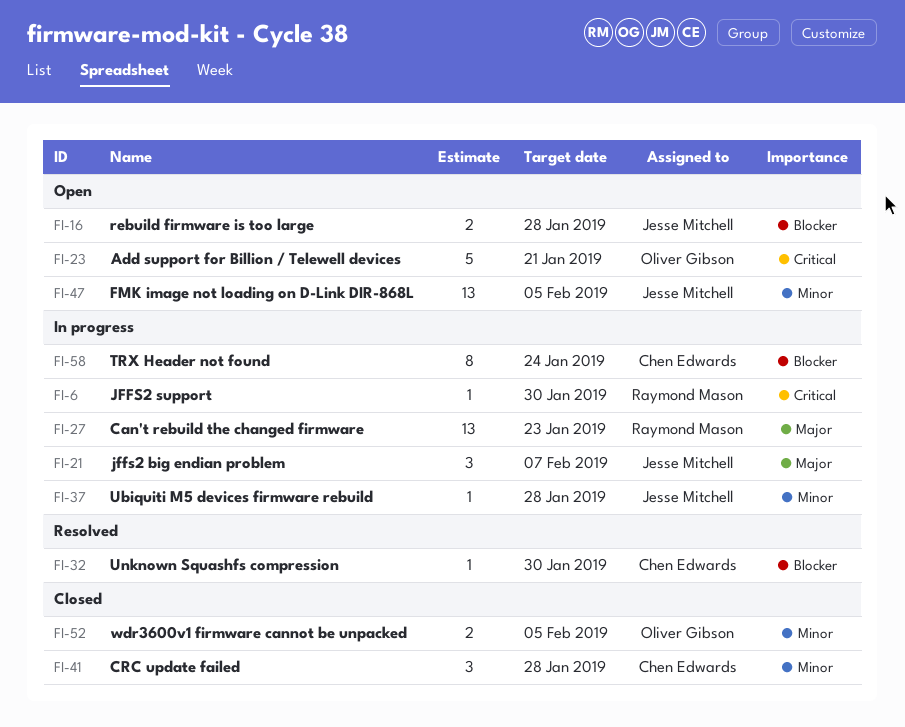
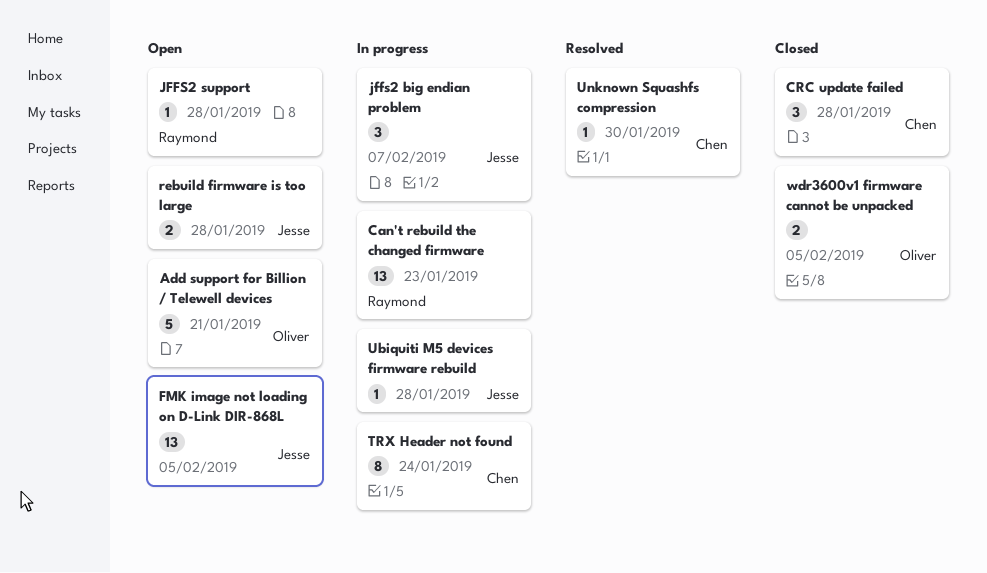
JFFS2 support, status: In progress -> Open
JFFS2 support, due: Jan 30 -> Jan 28

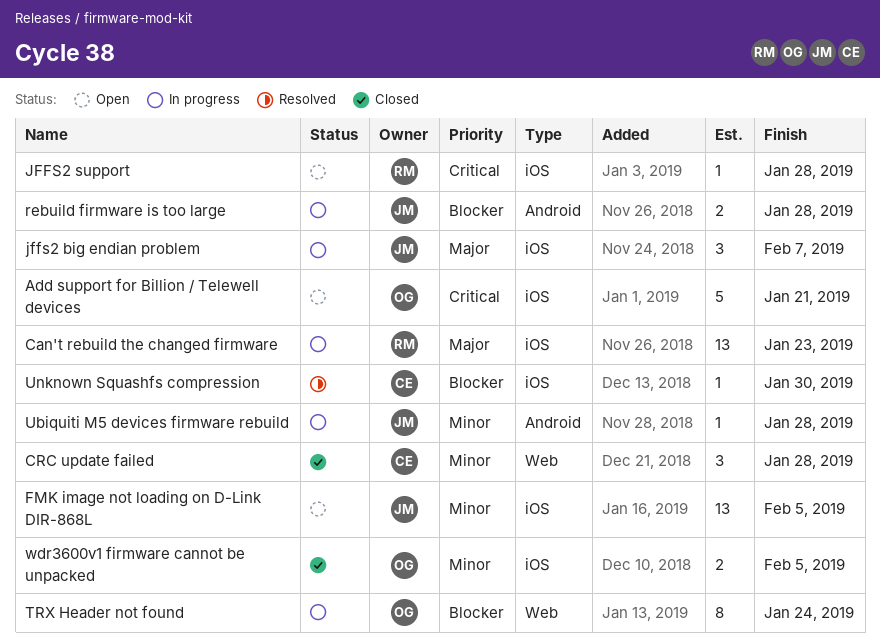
rebuild firmware is too large, status: Open -> In progress
TRX Header not found, owner: Chen -> Oliver

